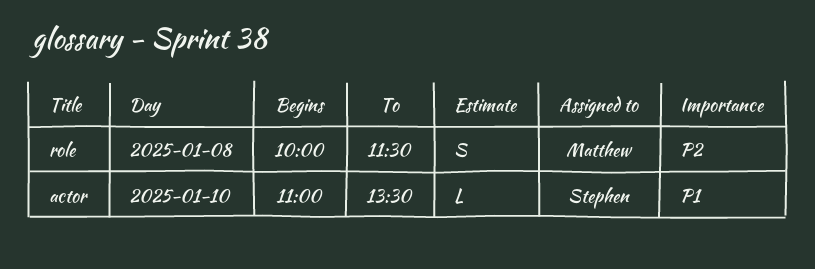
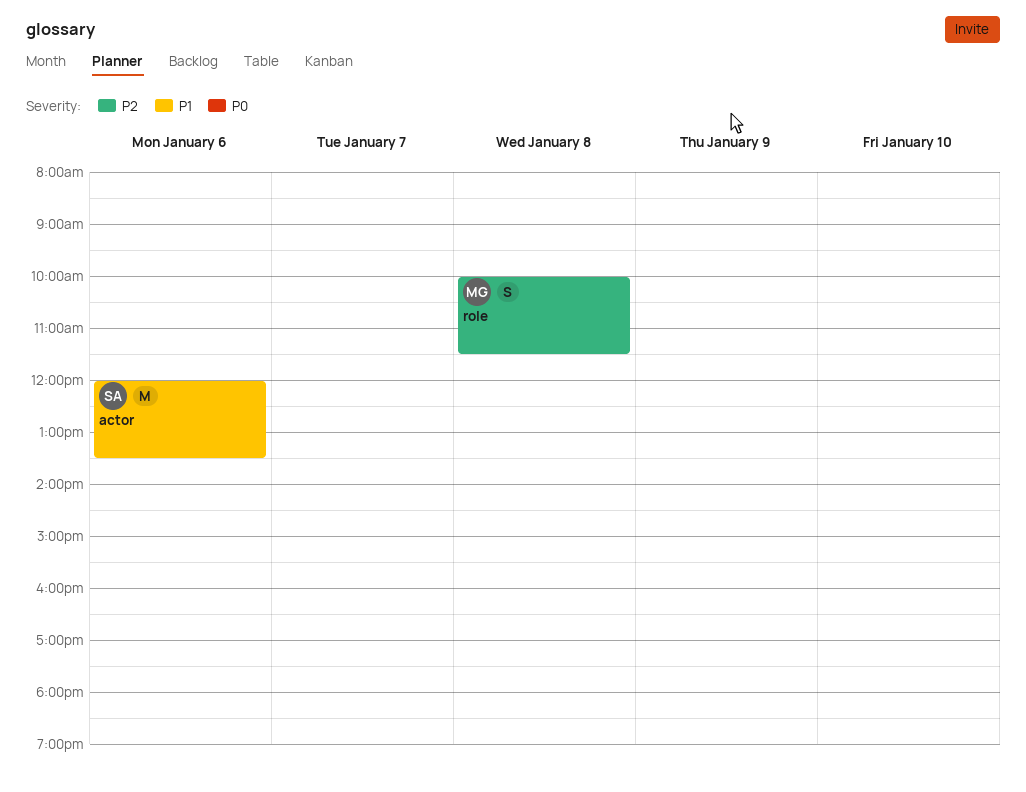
actor, estimate: L -> M
actor, day: Jan 10 -> Jan 6
actor, begins: 11:00 -> 12:00

